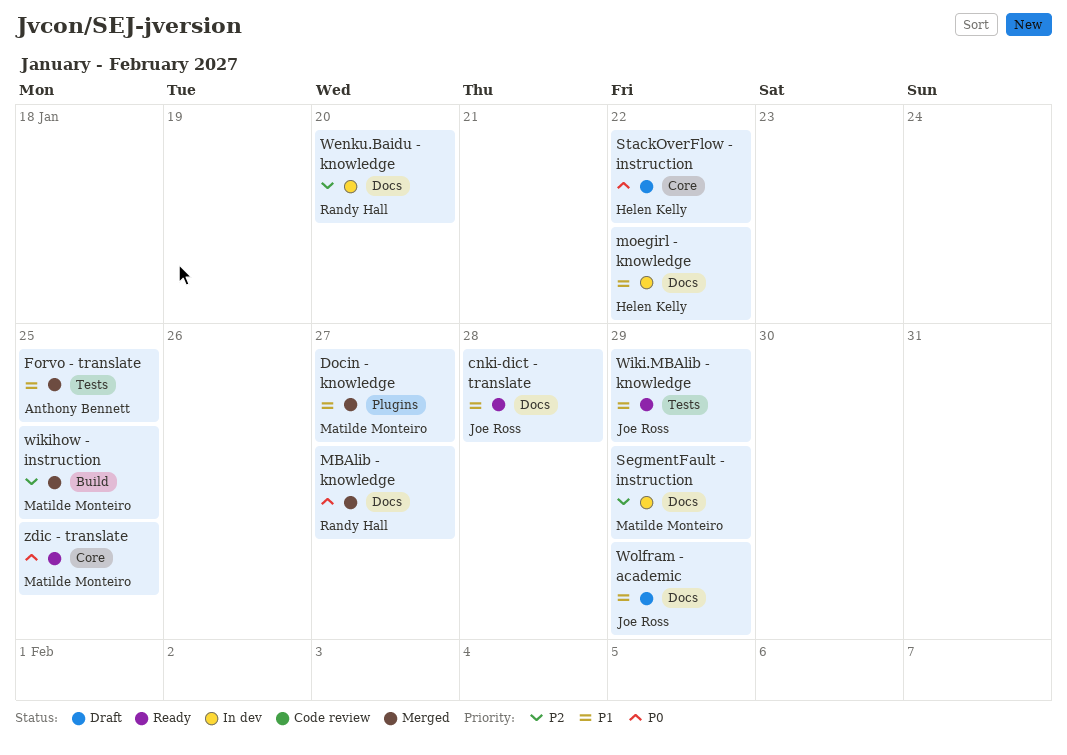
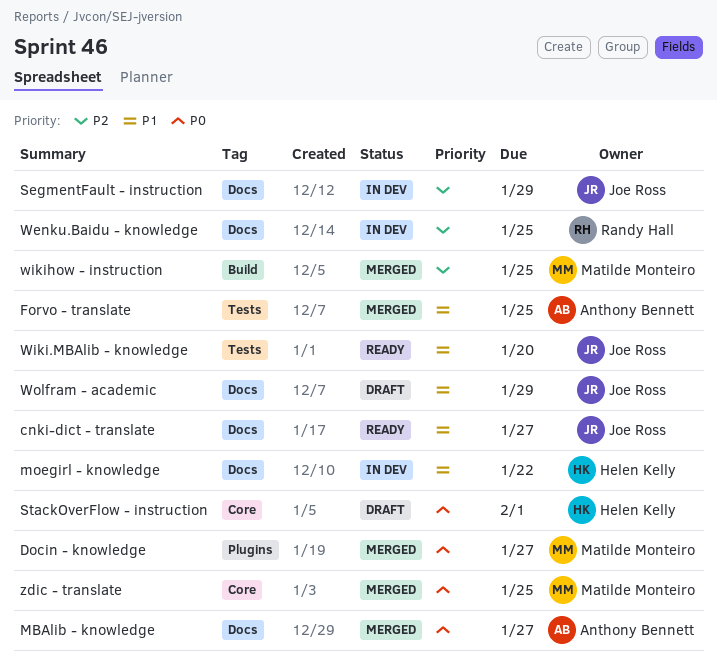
cnki-dict - translate, due: Jan 28 -> Jan 27
Docin - knowledge, priority: P1 -> P0
MBAlib - knowledge, owner: Randy Hall -> Anthony Bennett
SegmentFault - instruction, owner: Matilde Monteiro -> Joe Ross
StackOverFlow - instruction, due: Jan 22 -> Feb 1
Wenku.Baidu - knowledge, due: Jan 20 -> Jan 25
Wiki.MBAlib - knowledge, due: Jan 29 -> Jan 20
zdic - translate, status: Ready -> Merged

